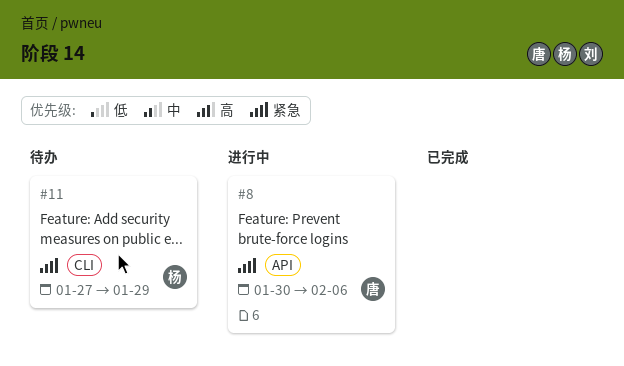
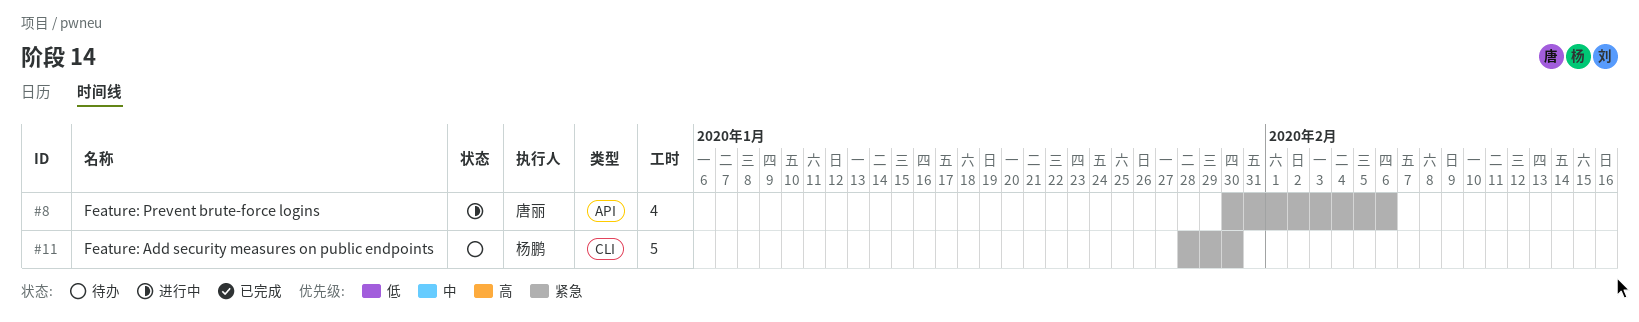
#11, start: Jan 27 -> Jan 28
#11, due: Jan 29 -> Jan 30

